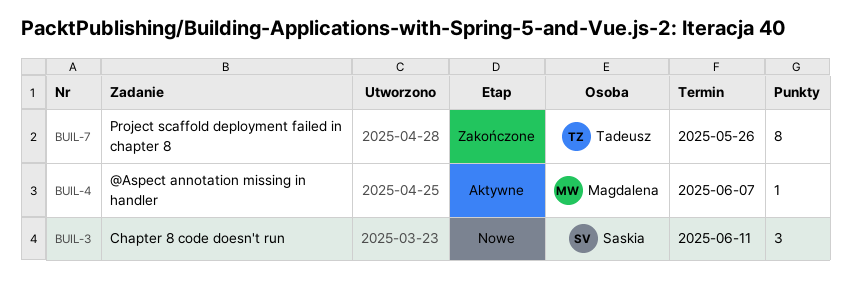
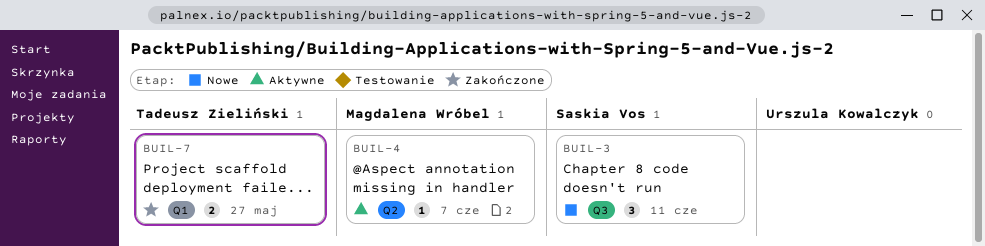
BUIL-7, estimate: 8 -> 2
BUIL-7, due: May 26 -> May 27

